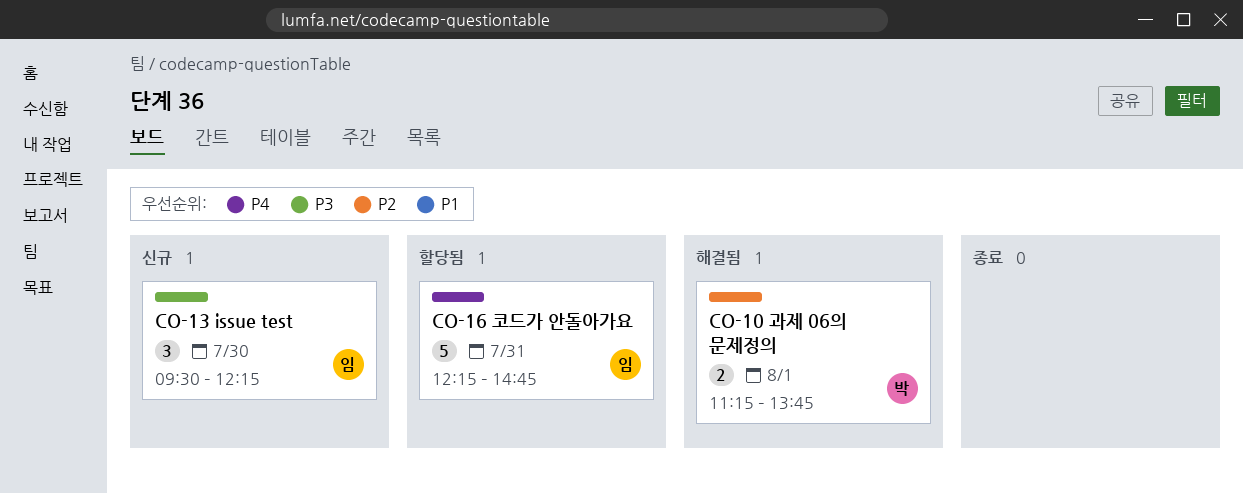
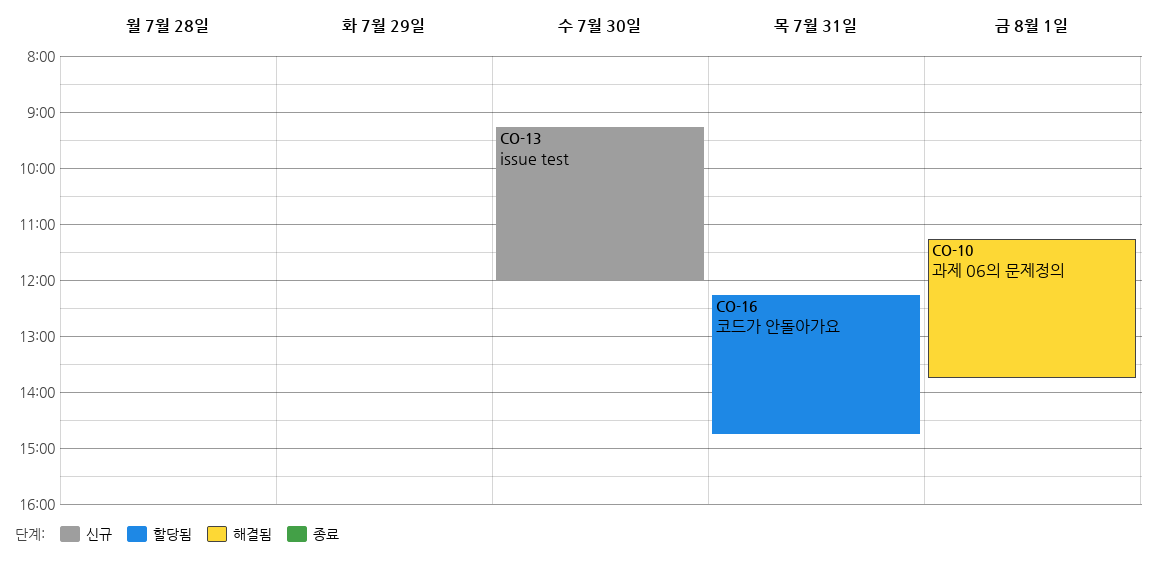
CO-13, begins: 09:30 -> 09:15
CO-13, ends: 12:15 -> 12:00

